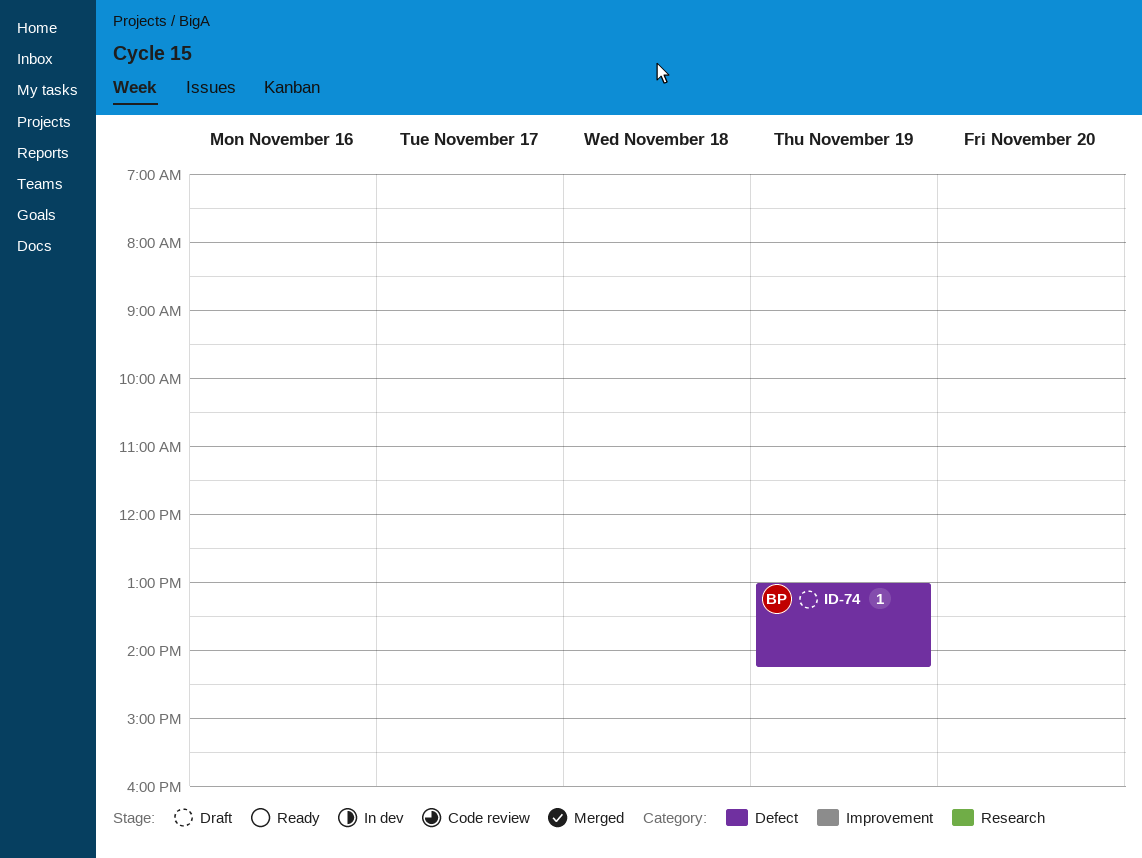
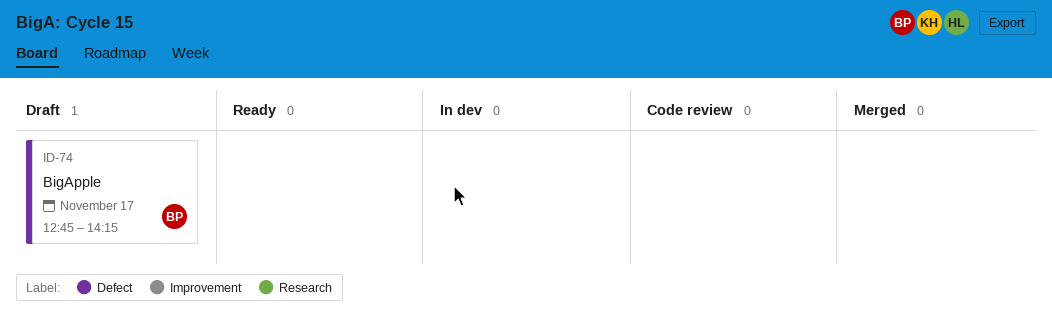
ID-74, day: Nov 19 -> Nov 17
ID-74, begins: 13:00 -> 12:45

